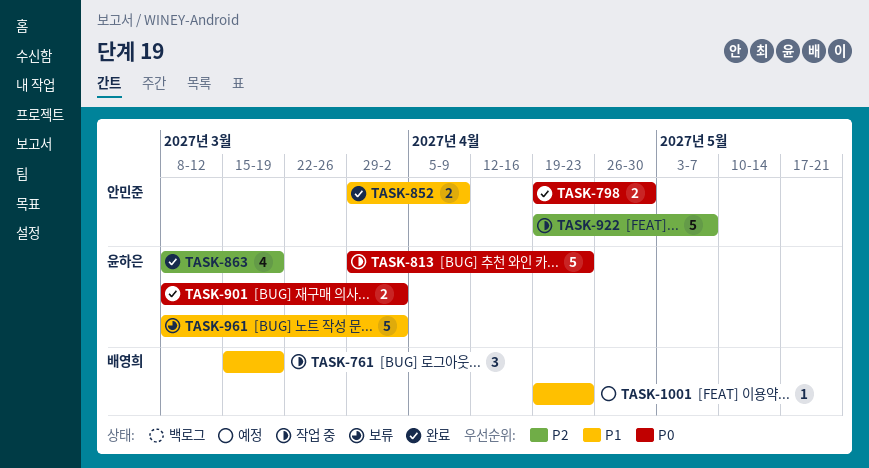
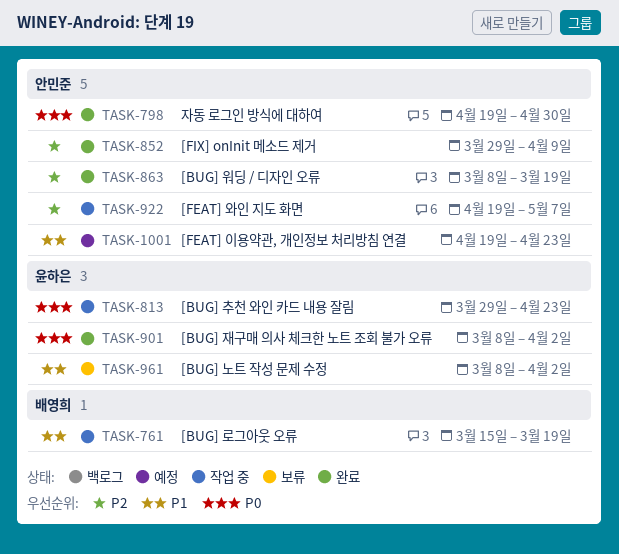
TASK-852, priority: P1 -> P2
TASK-863, owner: 윤하은 -> 안민준
TASK-1001, owner: 배영희 -> 안민준

